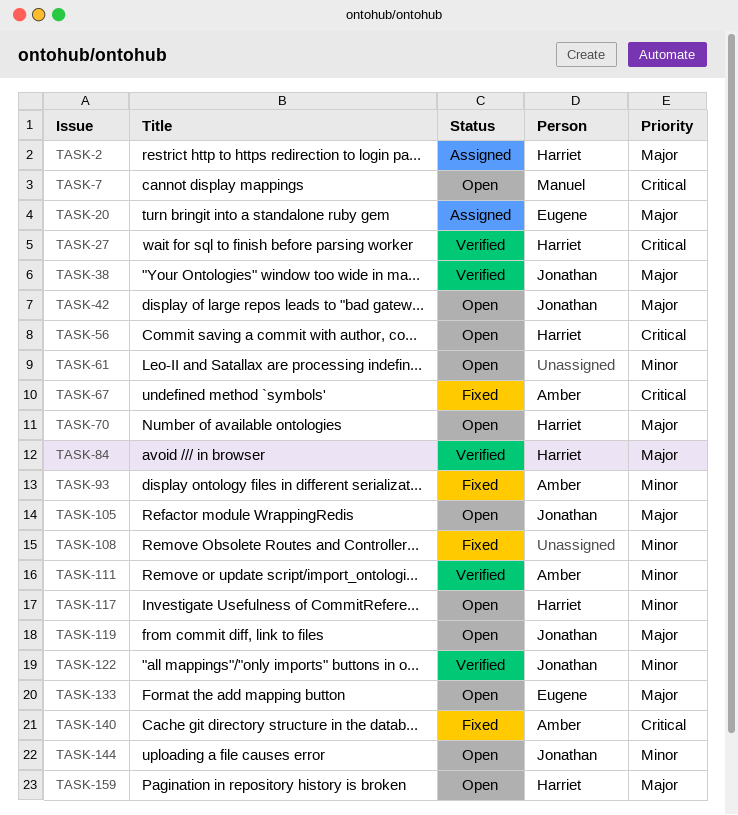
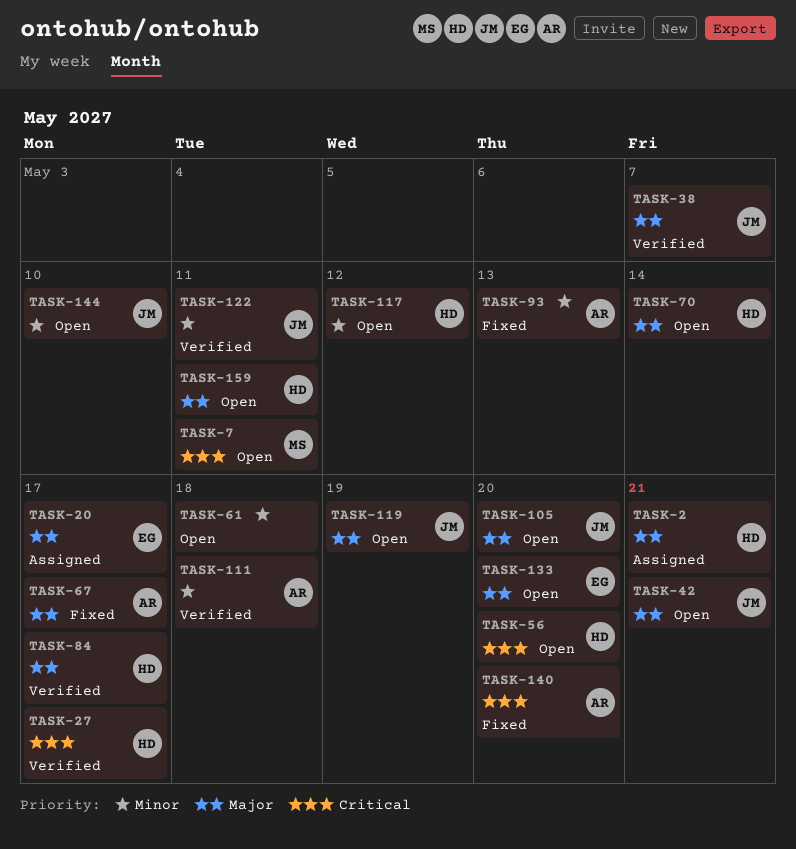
TASK-67, priority: Critical -> Major
TASK-108: present -> none

